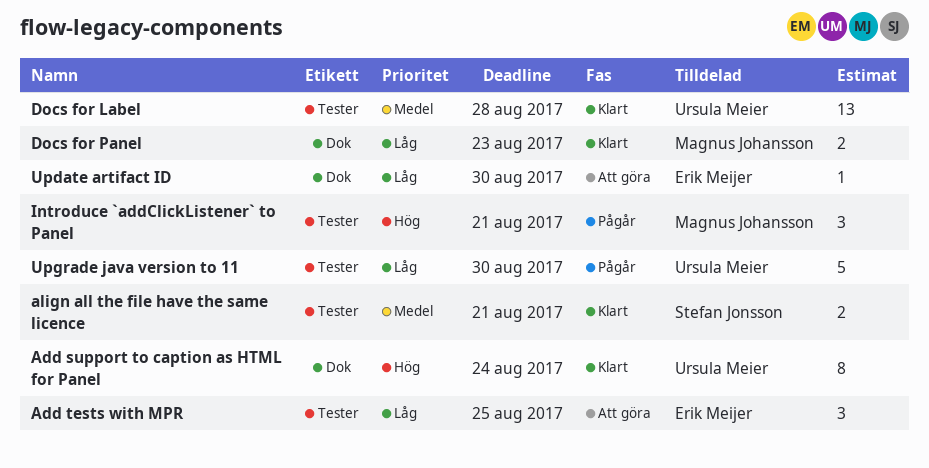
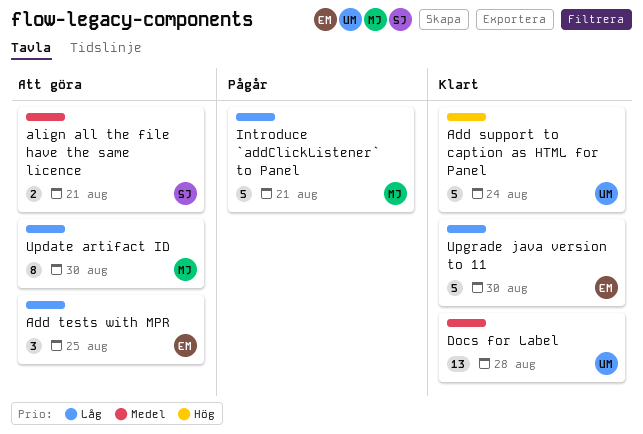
Add support to caption as HTML for Panel, estimate: 8 -> 5
align all the file have the same licence, status: Klart -> Att göra
Docs for Panel: present -> none
Introduce `addClickListener` to Panel, priority: Hög -> Låg
Introduce `addClickListener` to Panel, estimate: 3 -> 5
Update artifact ID, owner: Erik Meijer -> Magnus Johansson
Update artifact ID, estimate: 1 -> 8
Upgrade java version to 11, status: Pågår -> Klart
Upgrade java version to 11, owner: Ursula Meier -> Erik Meijer

